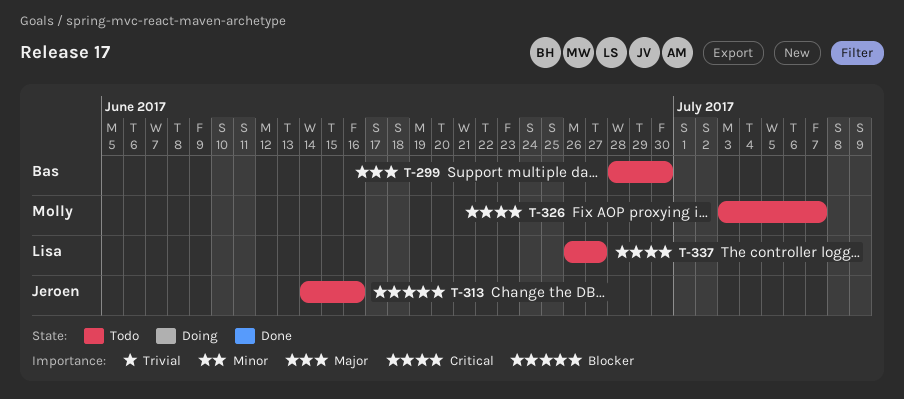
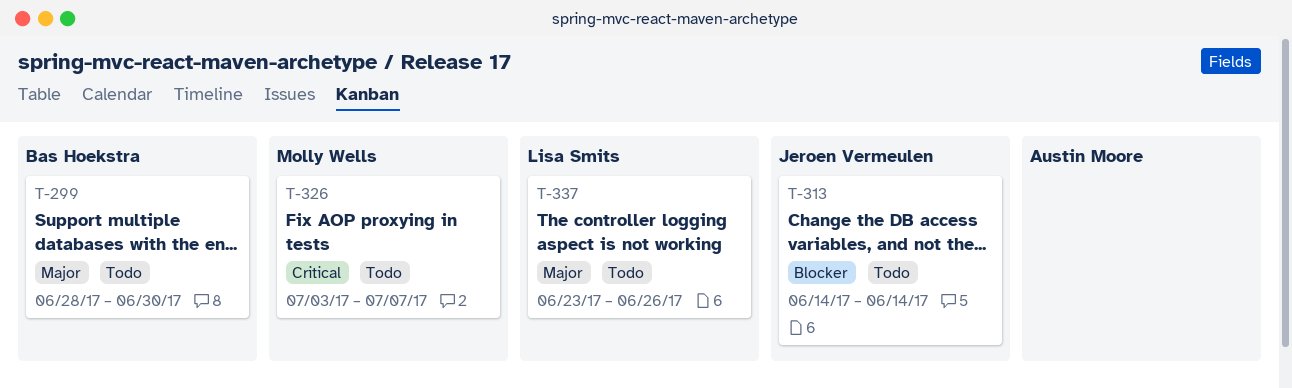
T-313, due: Jun 16 -> Jun 14
T-337, priority: Critical -> Major
T-337, start: Jun 26 -> Jun 23
T-337, due: Jun 27 -> Jun 26

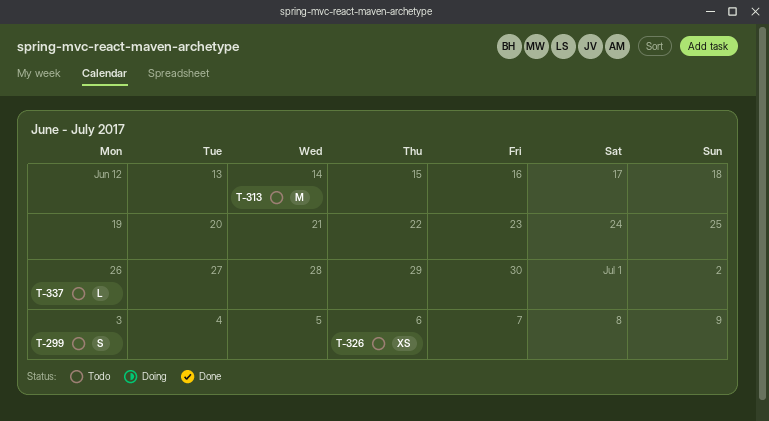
T-299, due: Jun 30 -> Jul 3
T-326, due: Jul 7 -> Jul 6

